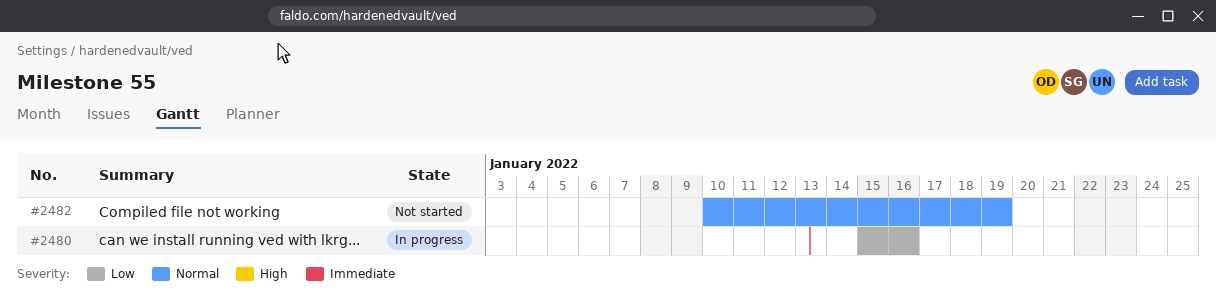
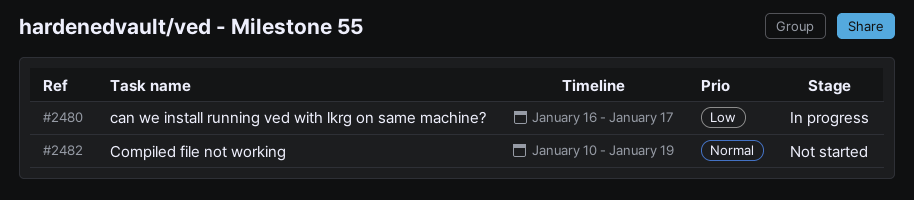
#2480, start: Jan 15 -> Jan 16
#2480, due: Jan 16 -> Jan 17

